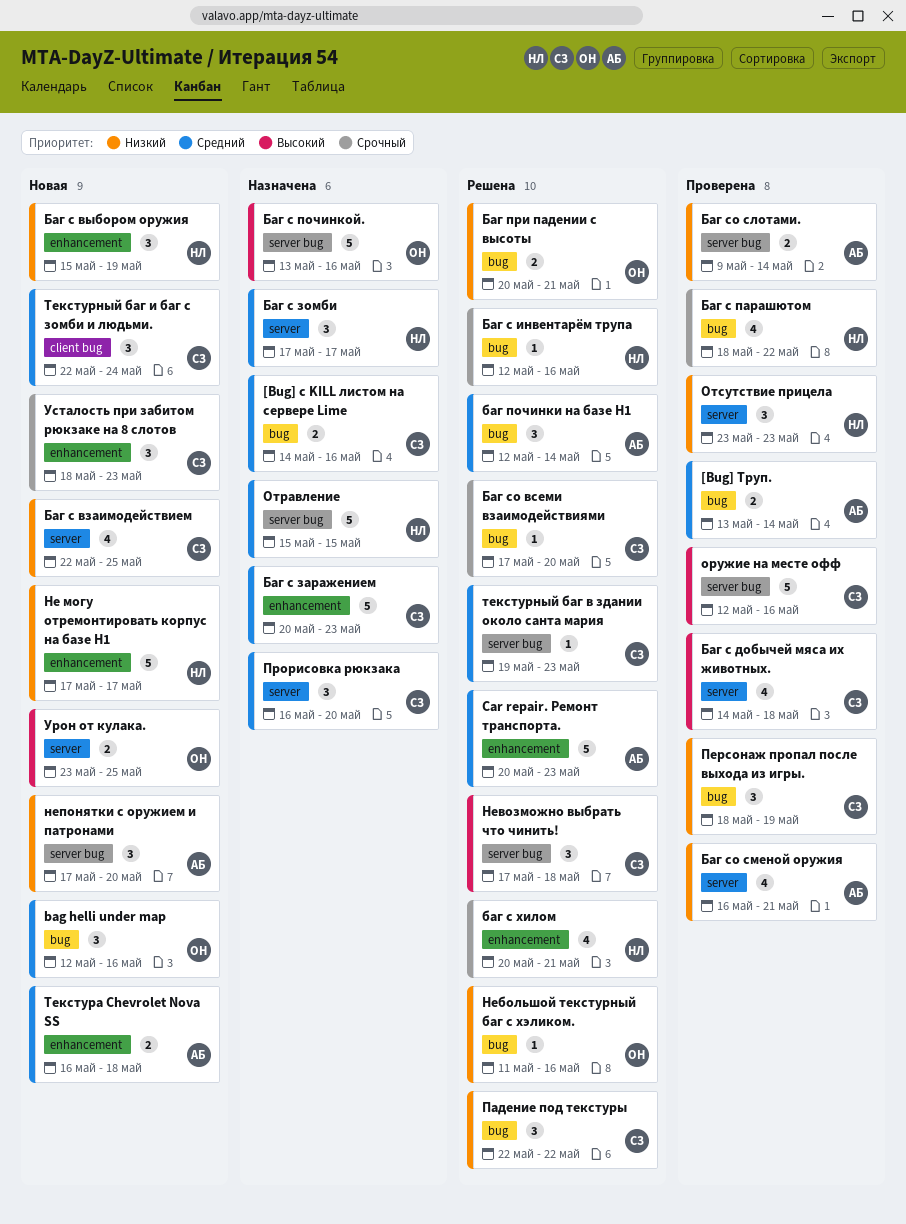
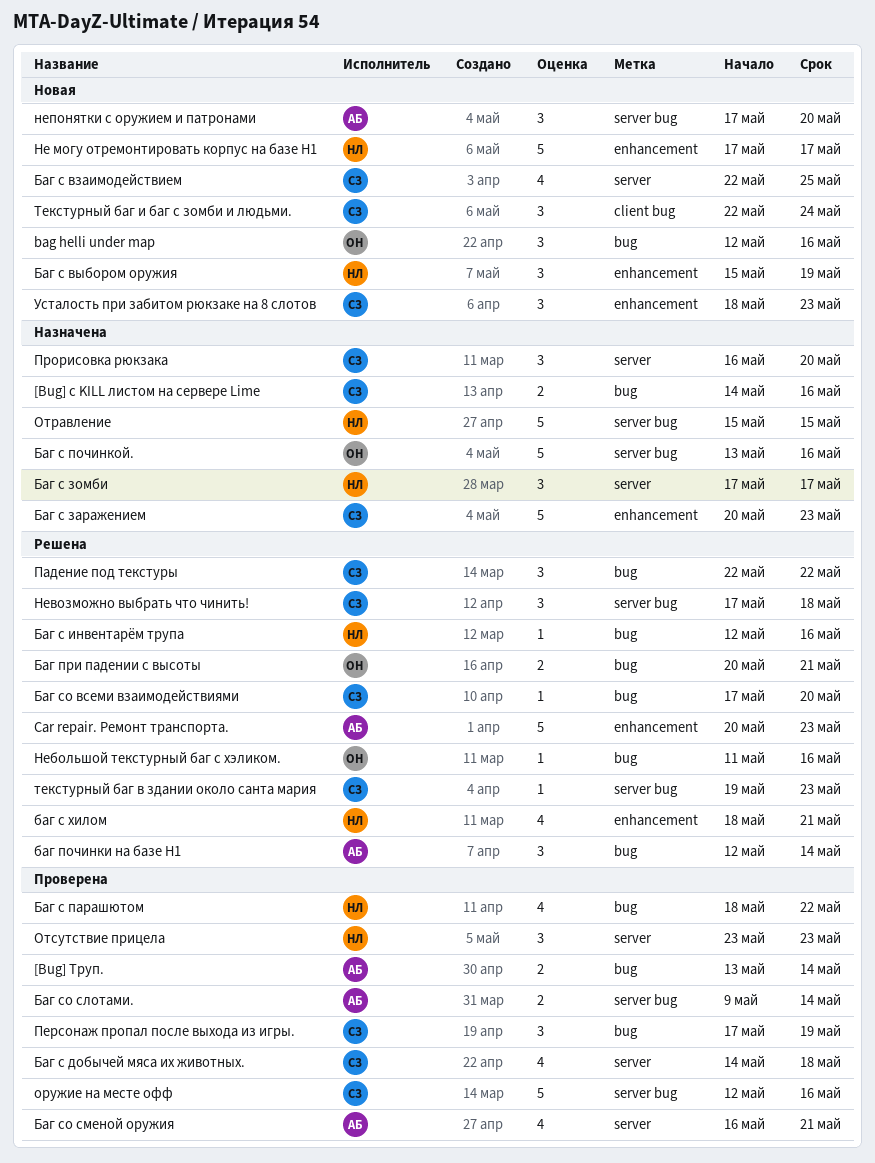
баг с хилом, start: May 20 -> May 18
Персонаж пропал после выхода из игры., start: May 18 -> May 17
Текстура Chevrolet Nova SS: present -> none
Урон от кулака.: present -> none

